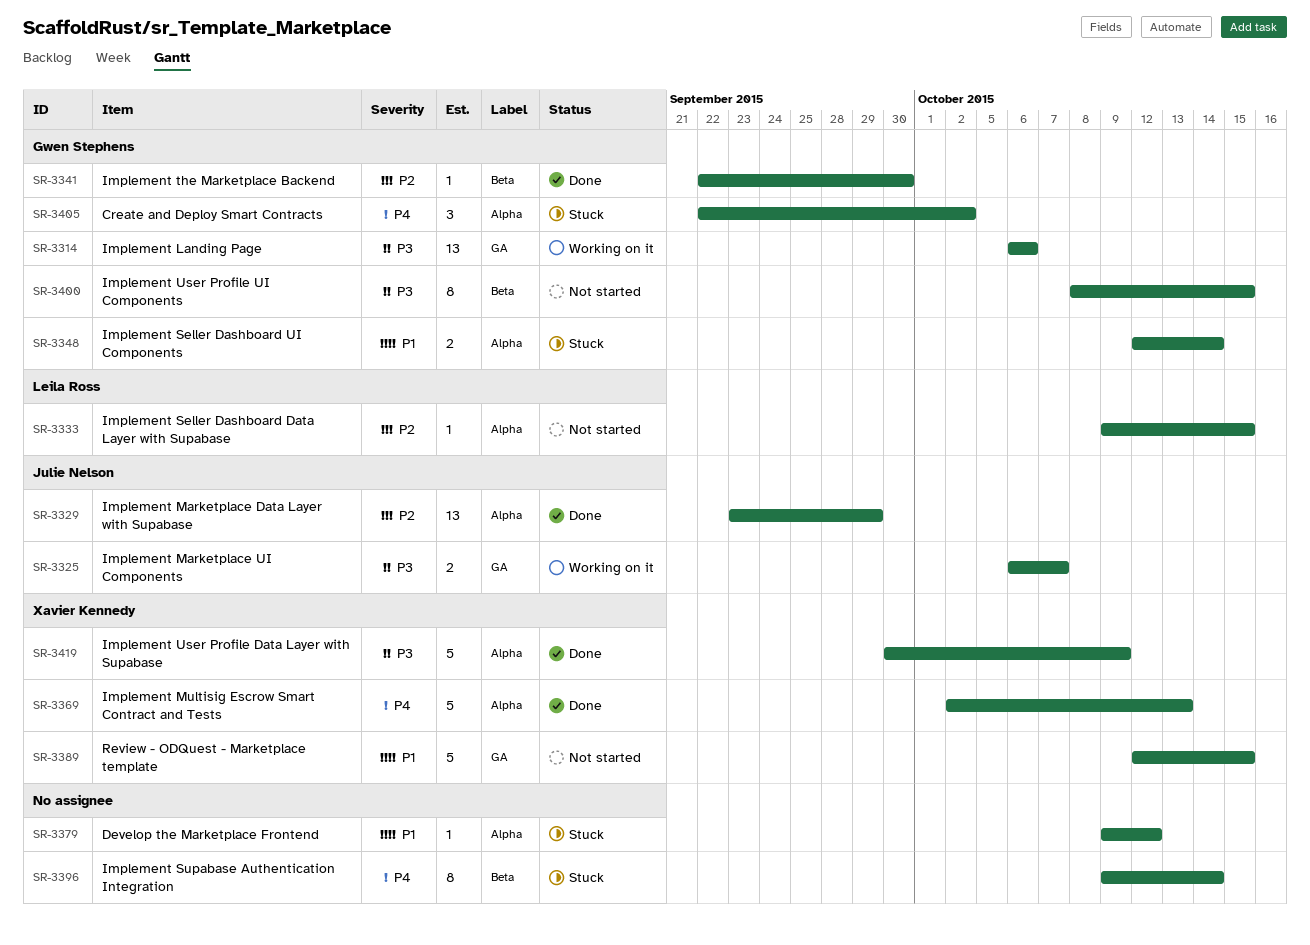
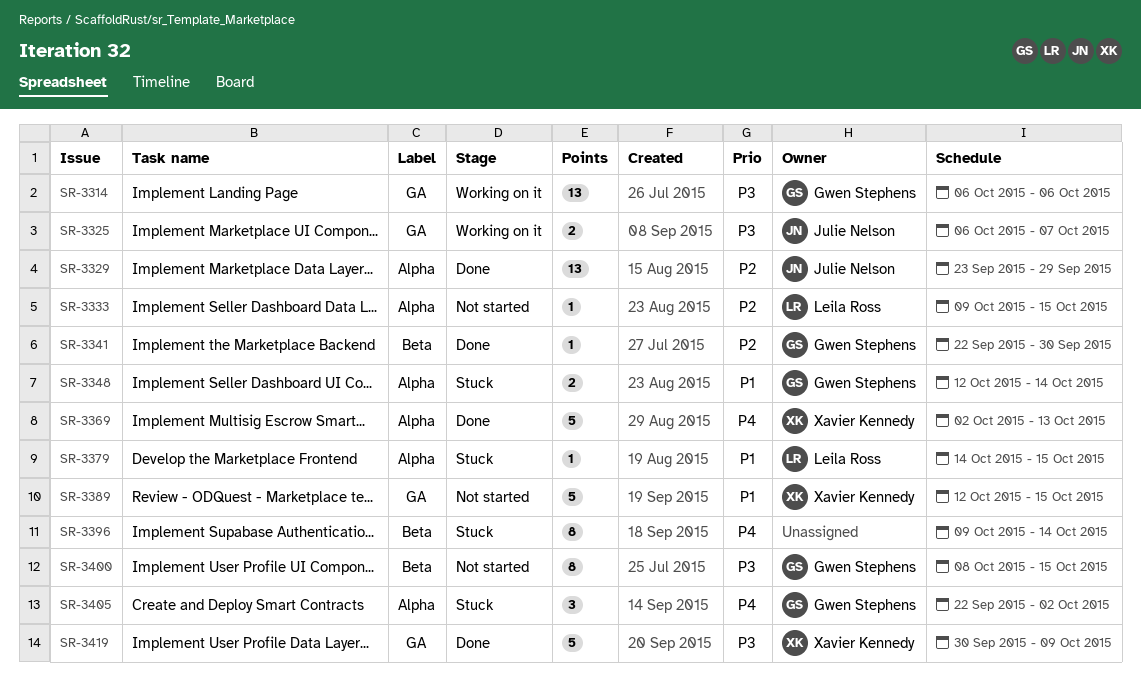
SR-3379, owner: none -> Leila Ross
SR-3379, start: Oct 9 -> Oct 14
SR-3379, due: Oct 12 -> Oct 15
SR-3419, label: Alpha -> GA

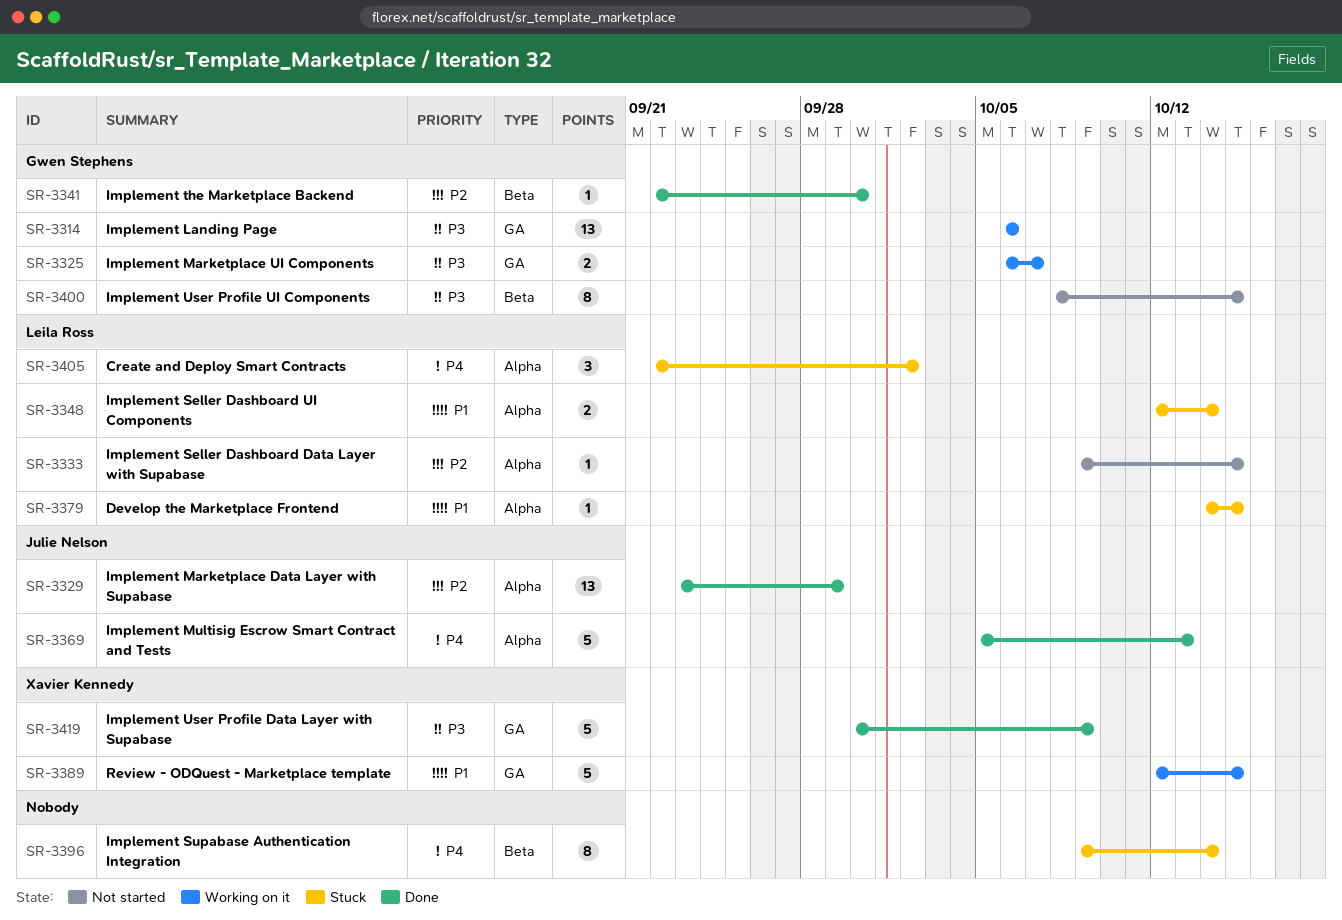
SR-3325, owner: Julie Nelson -> Gwen Stephens
SR-3348, owner: Gwen Stephens -> Leila Ross
SR-3369, owner: Xavier Kennedy -> Julie Nelson
SR-3369, start: Oct 2 -> Oct 5
SR-3389, status: Not started -> Working on it
SR-3405, owner: Gwen Stephens -> Leila Ross

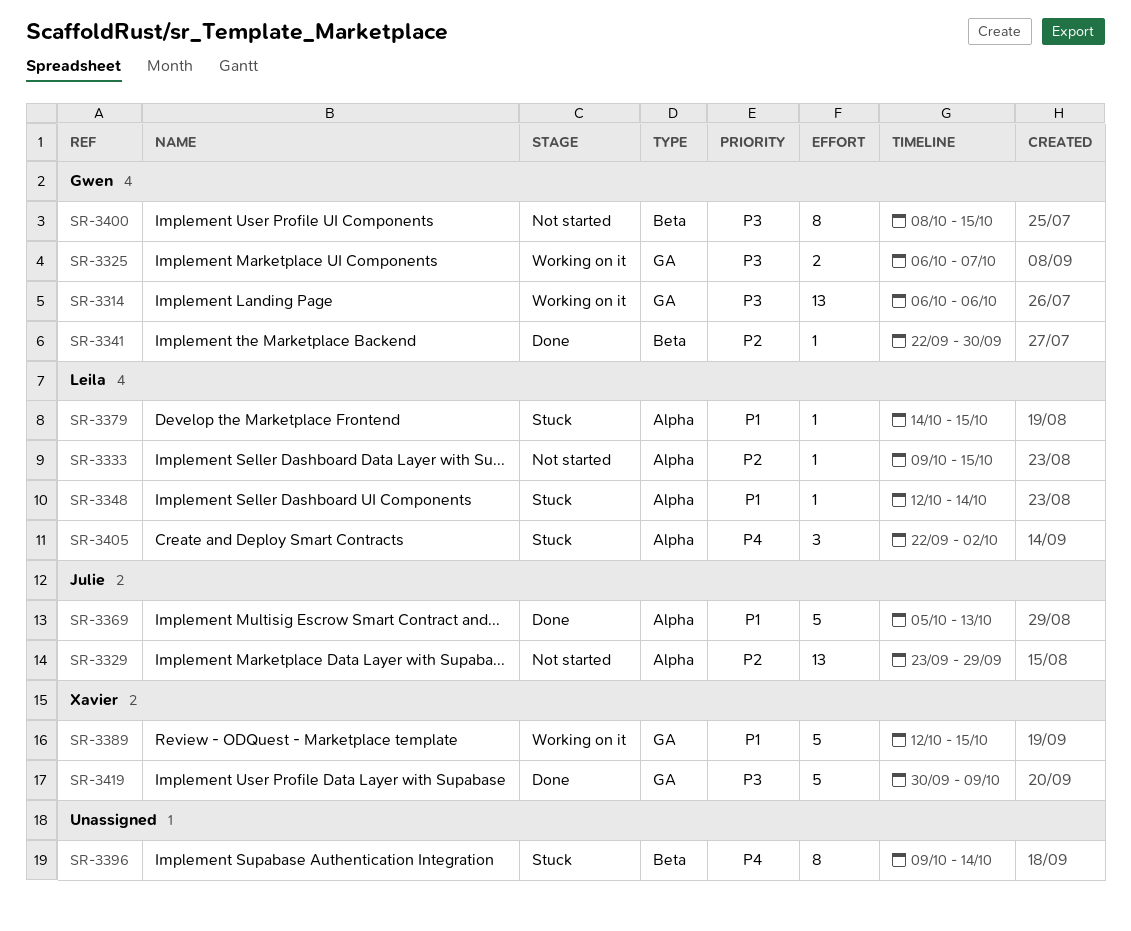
SR-3329, status: Done -> Not started
SR-3348, estimate: 2 -> 1
SR-3369, priority: P4 -> P1

